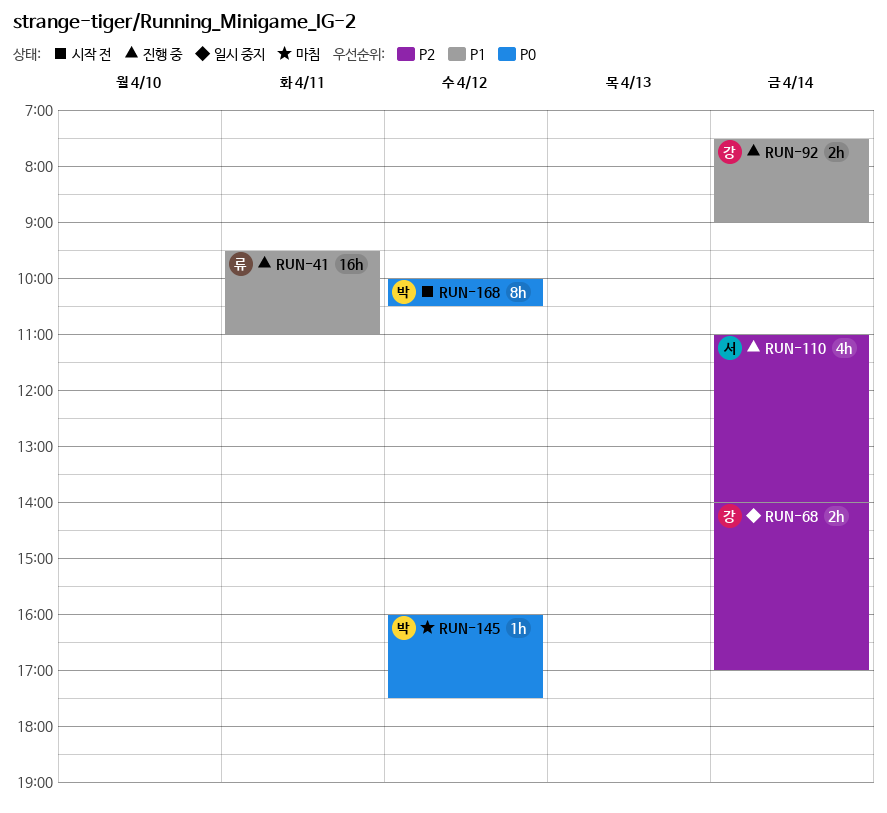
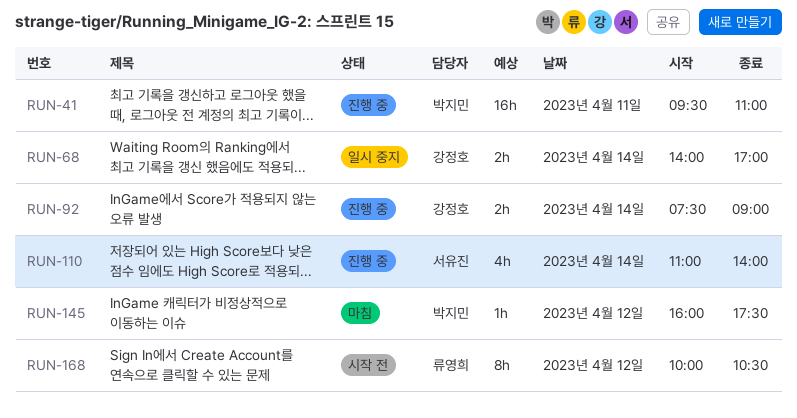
RUN-41, owner: 류영희 -> 박지민
RUN-168, owner: 박지민 -> 류영희

